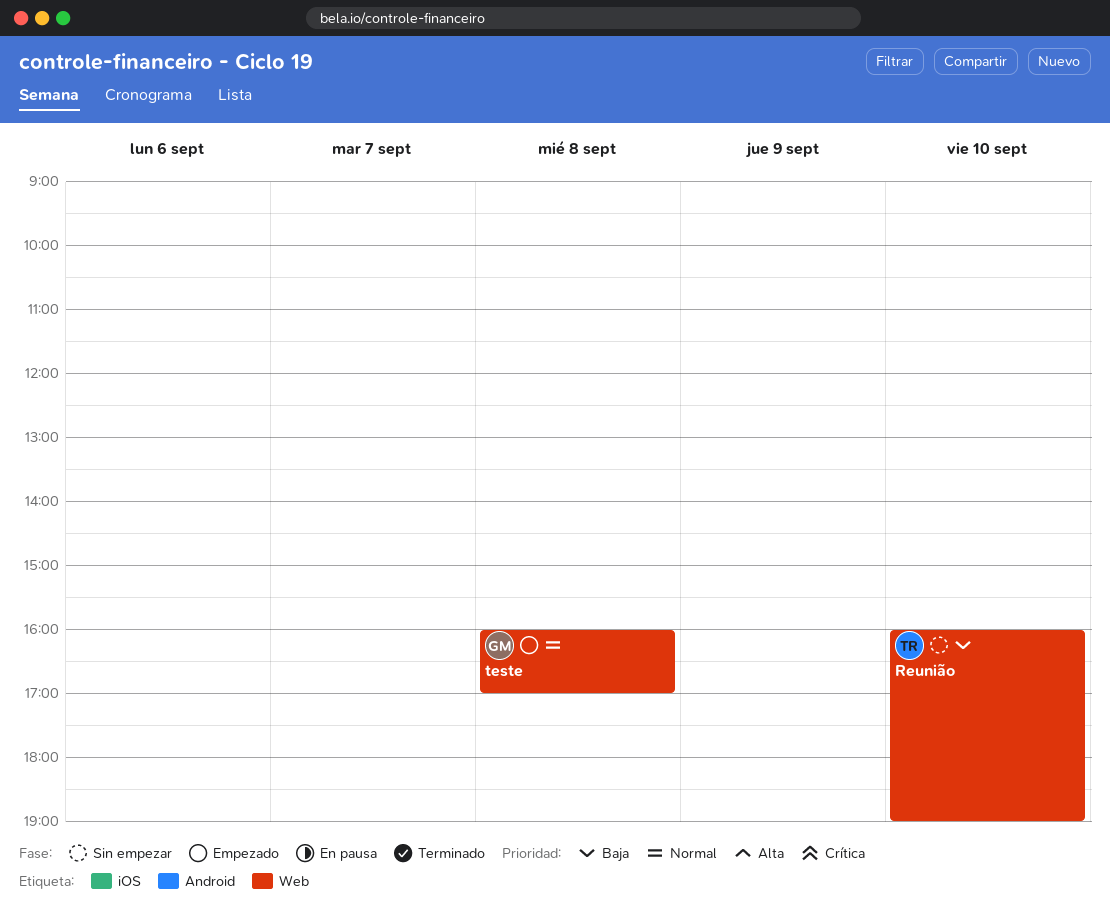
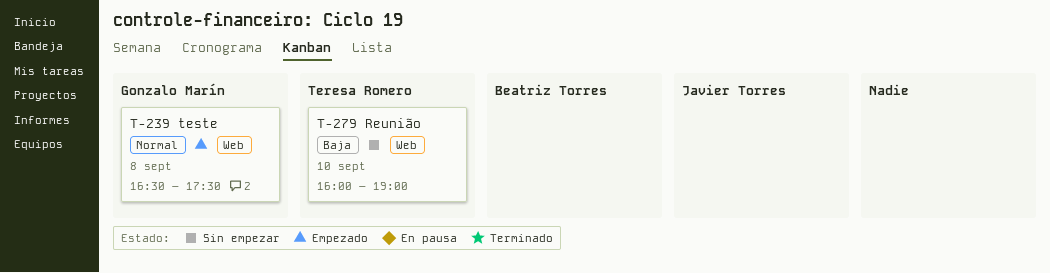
teste, begins: 16:00 -> 16:30
teste, ends: 17:00 -> 17:30

